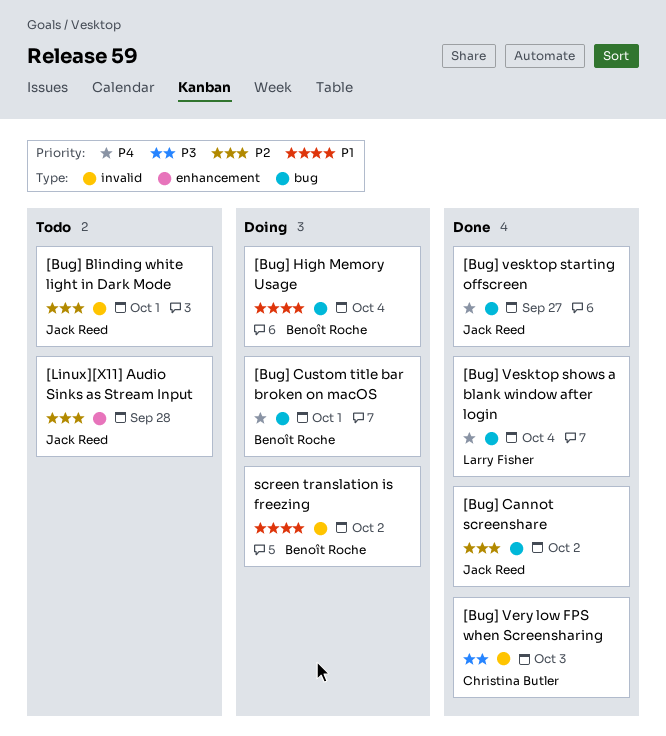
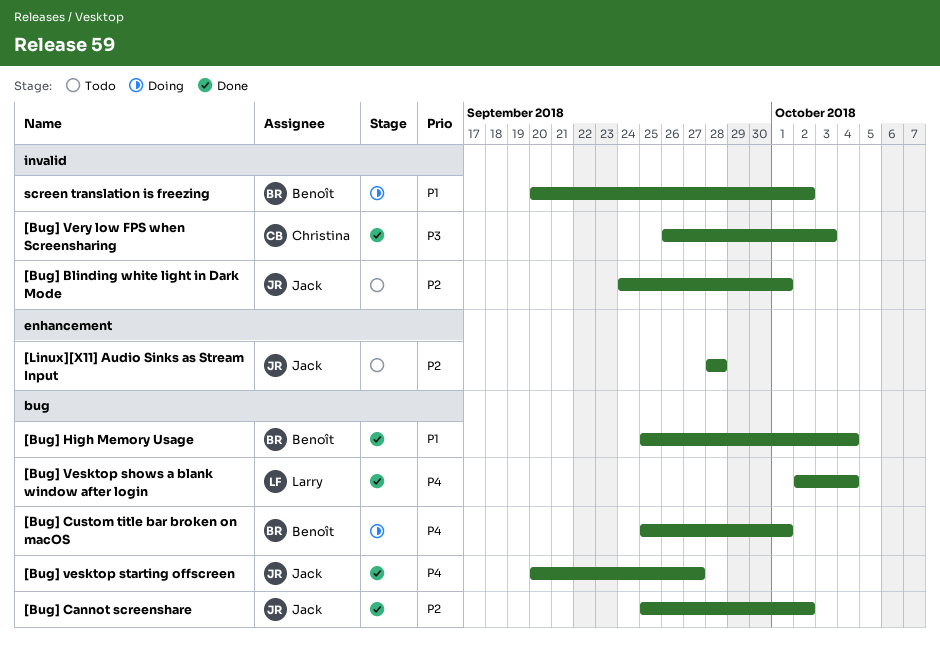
[Bug] High Memory Usage, status: Doing -> Done

